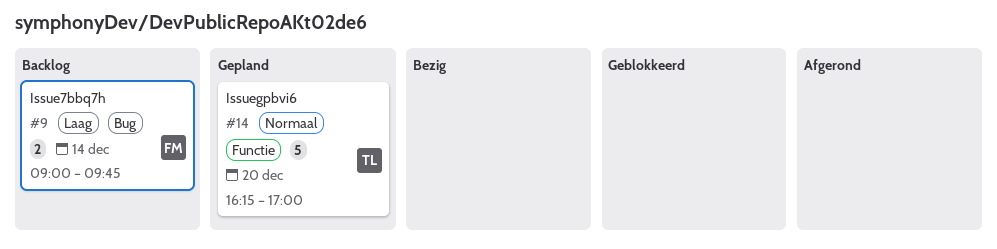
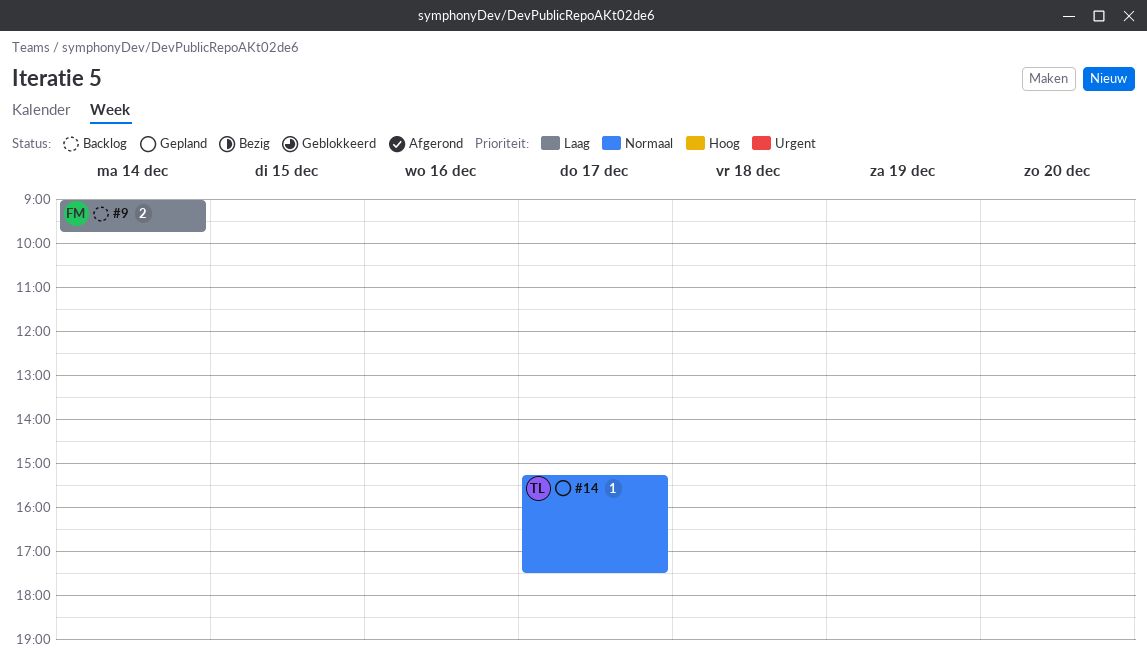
#14, estimate: 5 -> 1
#14, day: Dec 20 -> Dec 17
#14, begins: 16:15 -> 15:15
#14, ends: 17:00 -> 17:30

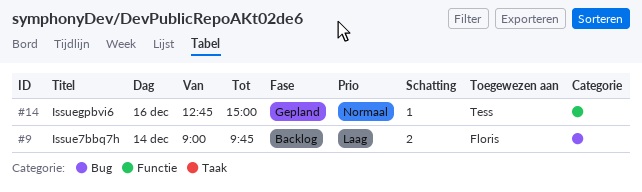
#14, day: Dec 17 -> Dec 16
#14, begins: 15:15 -> 12:45
#14, ends: 17:30 -> 15:00

